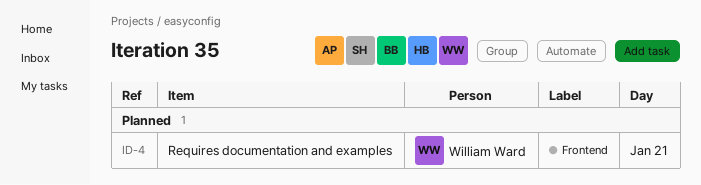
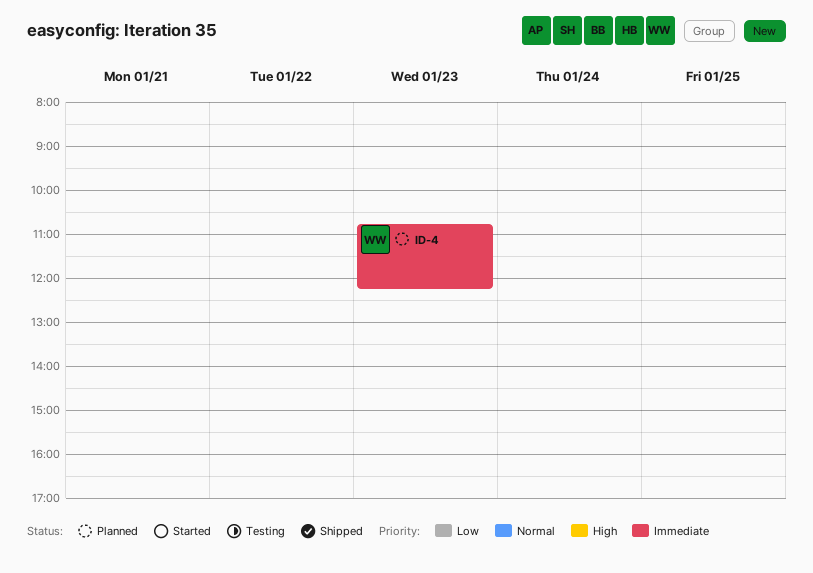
ID-4, day: Jan 21 -> Jan 23

